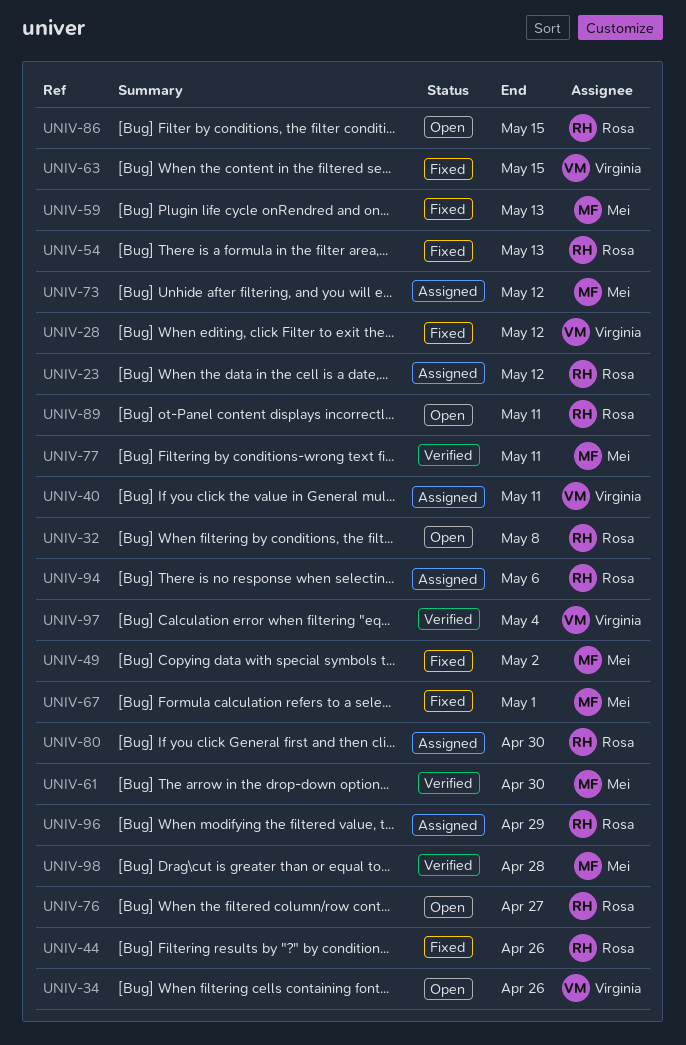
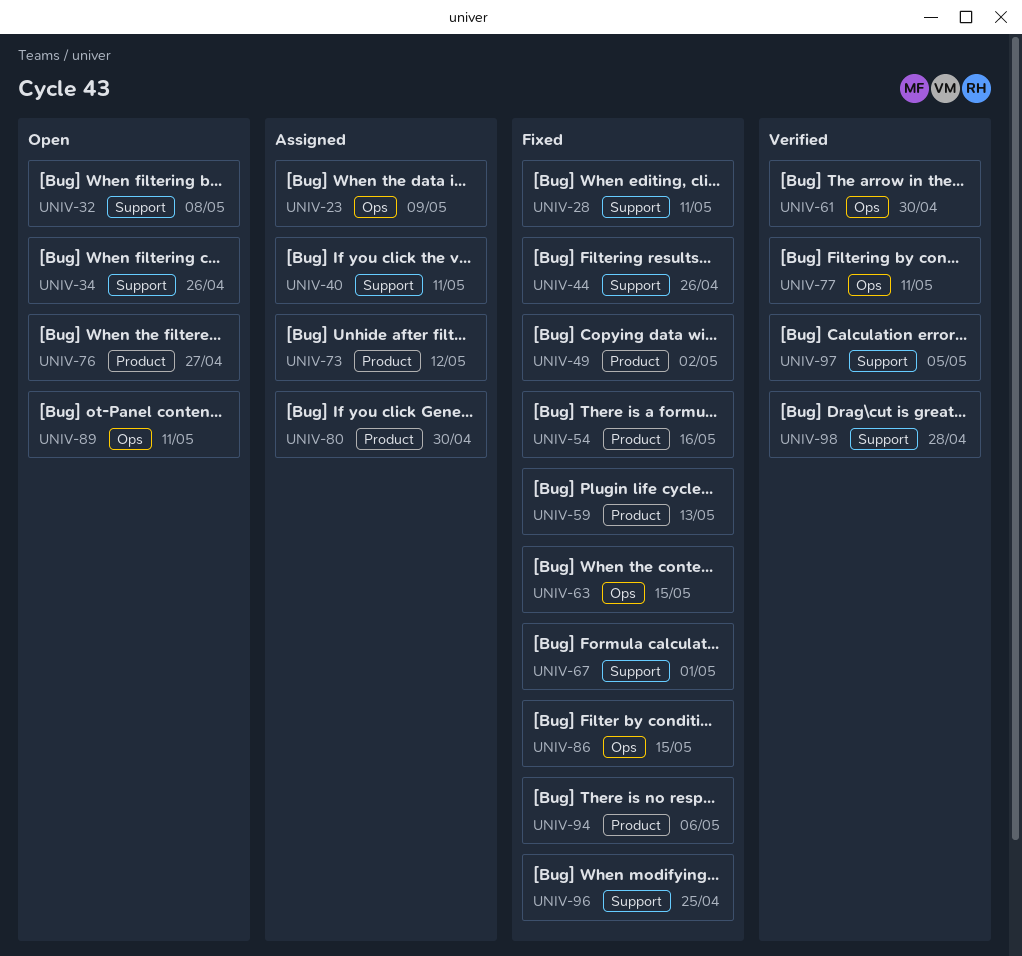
UNIV-23, due: May 12 -> May 9
UNIV-28, due: May 12 -> May 11
UNIV-54, due: May 13 -> May 16
UNIV-86, status: Open -> Fixed
UNIV-94, status: Assigned -> Fixed
UNIV-96, status: Assigned -> Fixed
UNIV-96, due: Apr 29 -> Apr 25
UNIV-97, due: May 4 -> May 5

